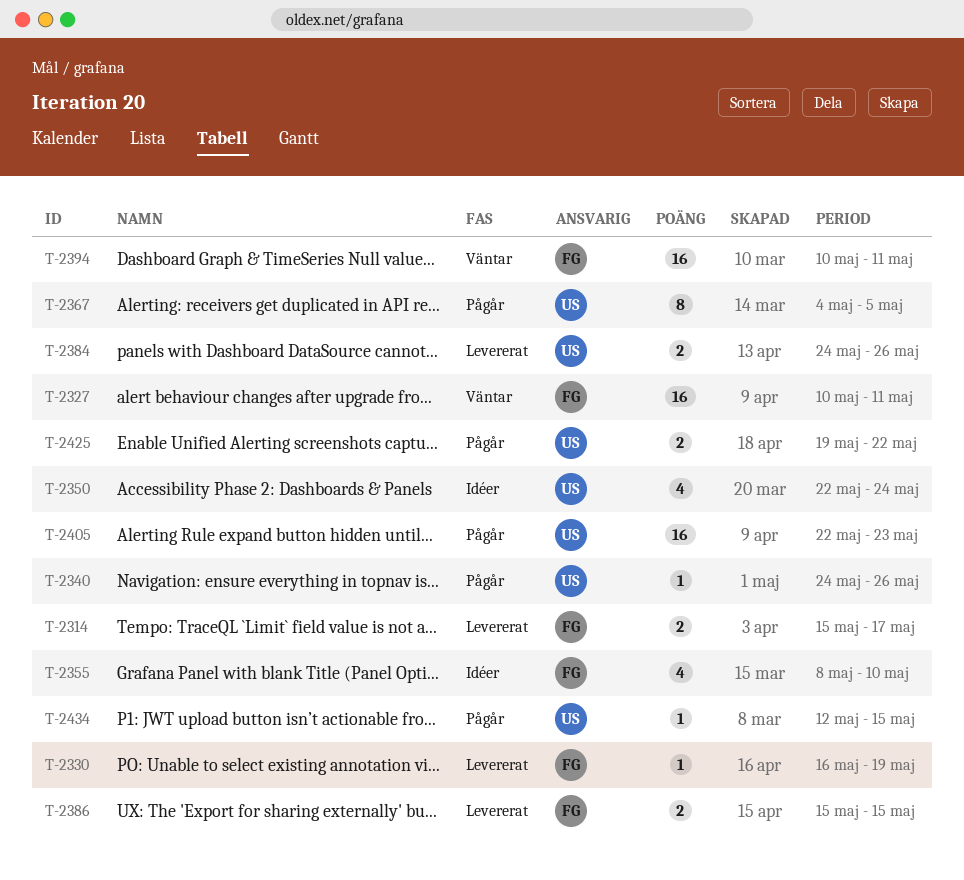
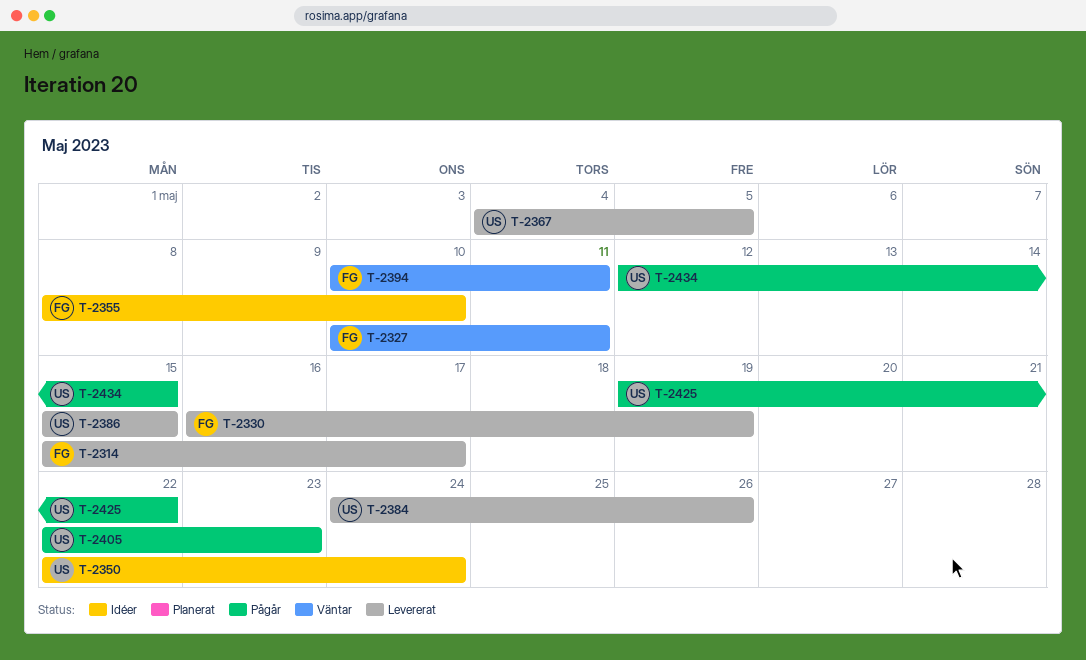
T-2340: present -> none
T-2367, status: Pågår -> Levererat
T-2386, owner: FG -> US

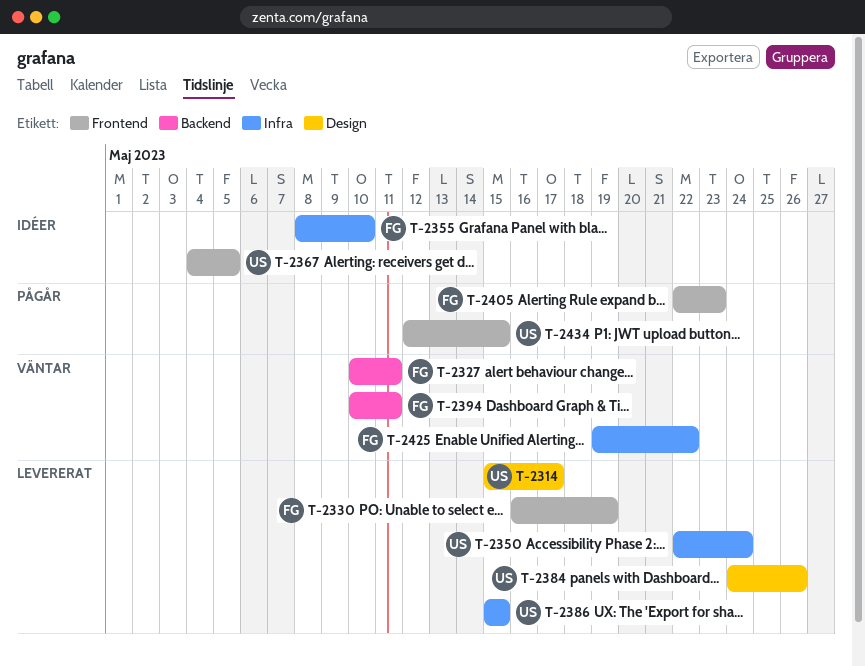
T-2314, owner: FG -> US
T-2350, status: Idéer -> Levererat
T-2367, status: Levererat -> Idéer
T-2405, owner: US -> FG
T-2425, status: Pågår -> Väntar
T-2425, owner: US -> FG

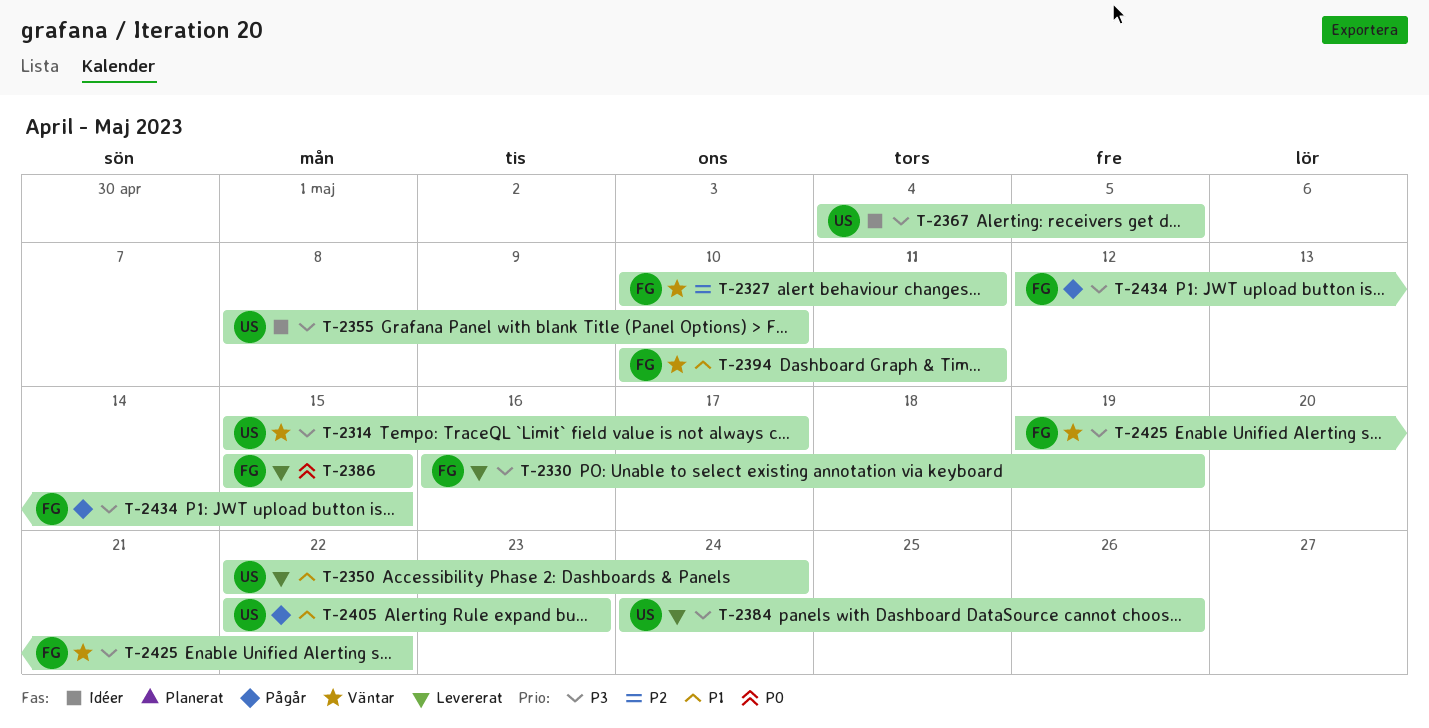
T-2314, status: Levererat -> Väntar
T-2355, owner: FG -> US
T-2386, owner: US -> FG
T-2405, owner: FG -> US
T-2434, owner: US -> FG

